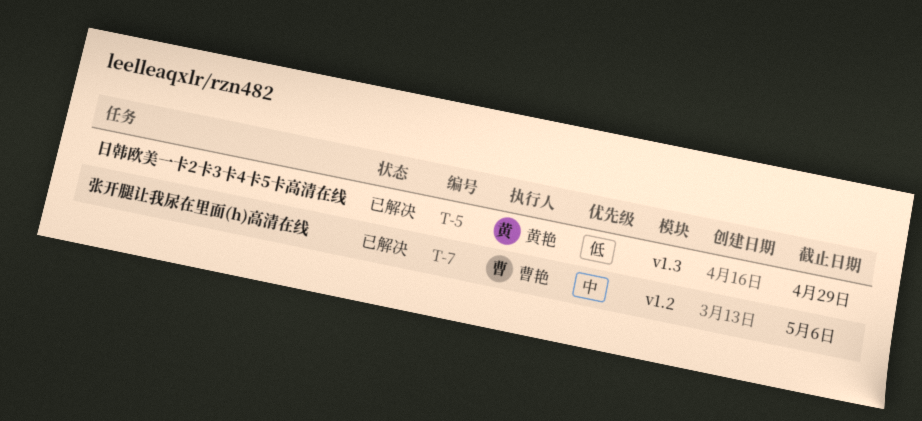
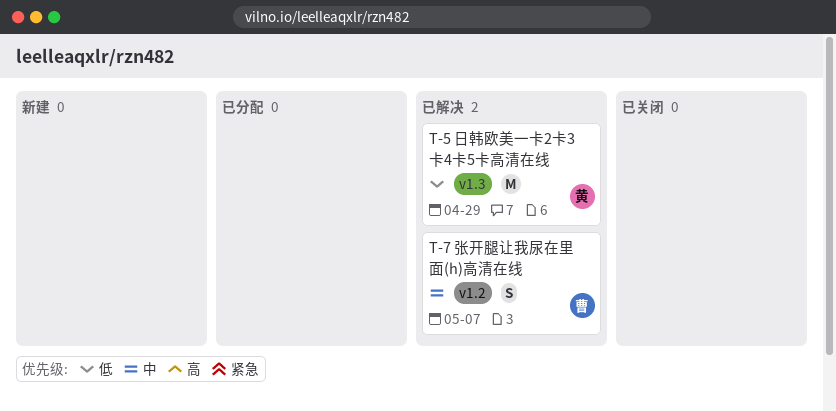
T-7, due: May 6 -> May 7

